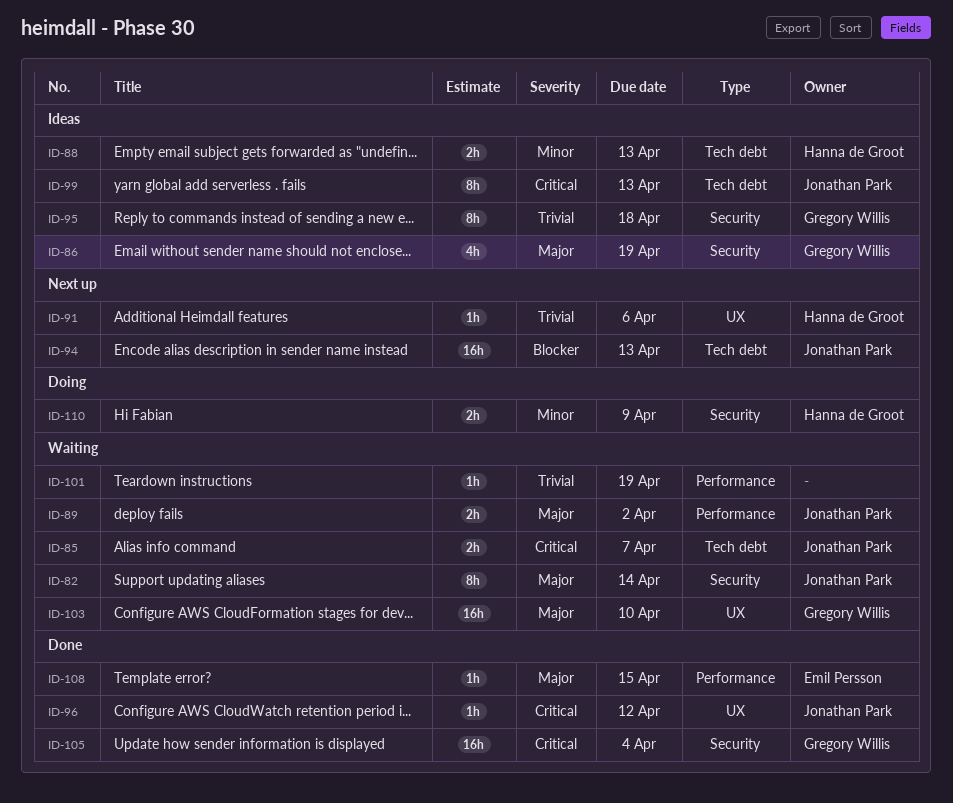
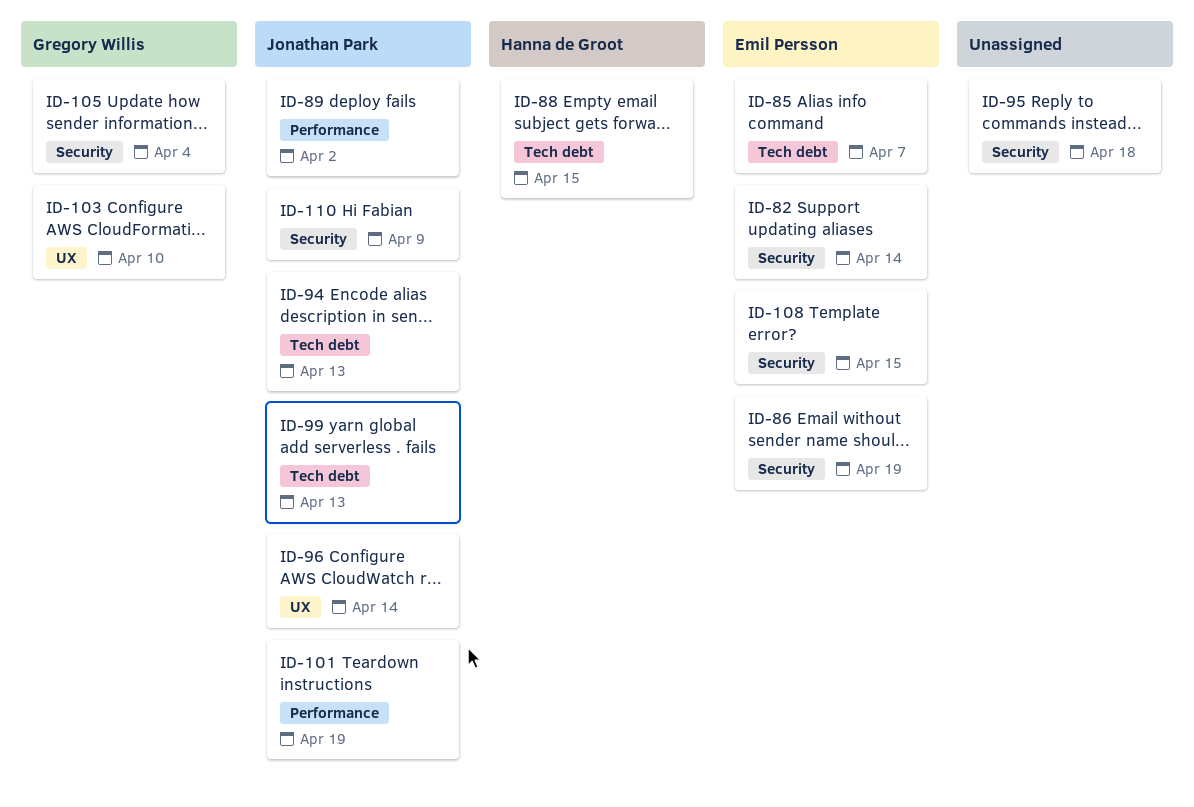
ID-82, owner: Jonathan Park -> Emil Persson
ID-85, owner: Jonathan Park -> Emil Persson
ID-86, owner: Gregory Willis -> Emil Persson
ID-88, due: Apr 13 -> Apr 15
ID-91: present -> none
ID-95, owner: Gregory Willis -> none
ID-96, due: Apr 12 -> Apr 14
ID-101, owner: none -> Jonathan Park
ID-108, label: Performance -> Security
ID-110, owner: Hanna de Groot -> Jonathan Park

